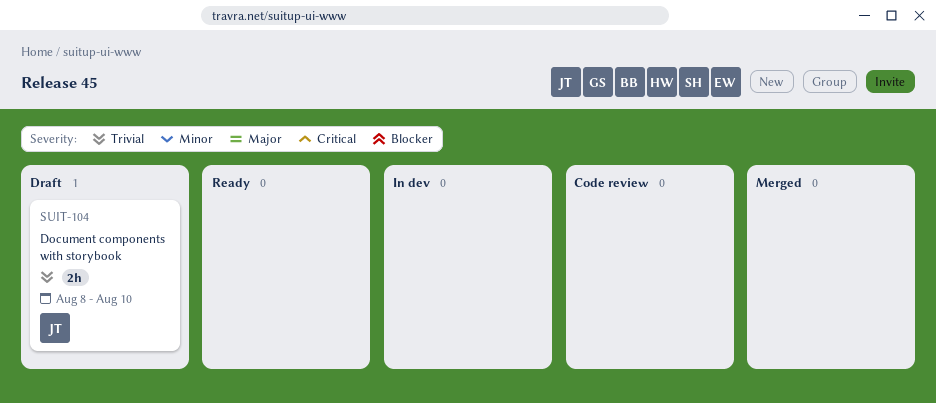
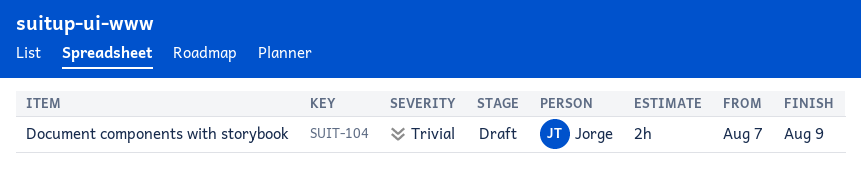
SUIT-104, start: Aug 8 -> Aug 7
SUIT-104, due: Aug 10 -> Aug 9

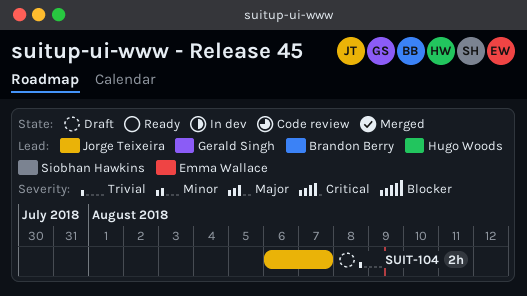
SUIT-104, start: Aug 7 -> Aug 6
SUIT-104, due: Aug 9 -> Aug 7

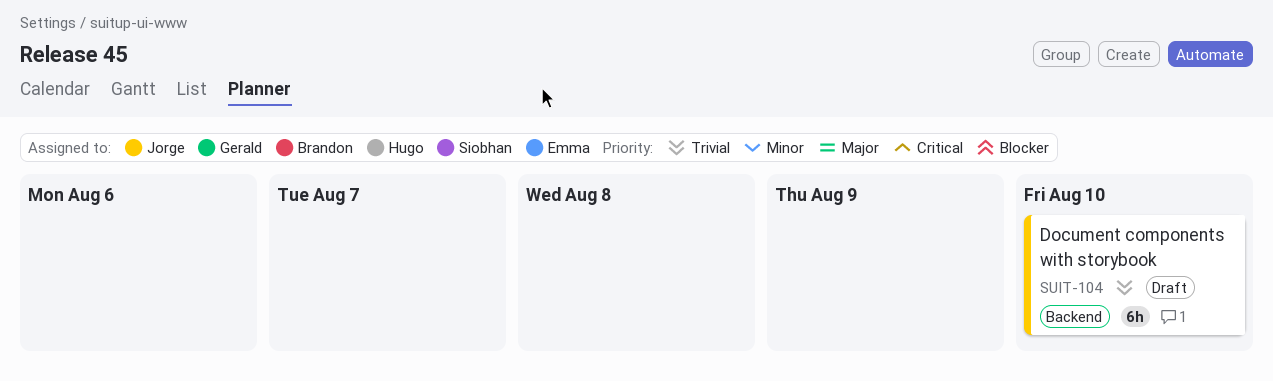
SUIT-104, estimate: 2h -> 6h
SUIT-104, due: Aug 7 -> Aug 10

